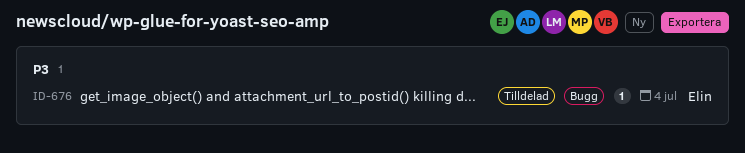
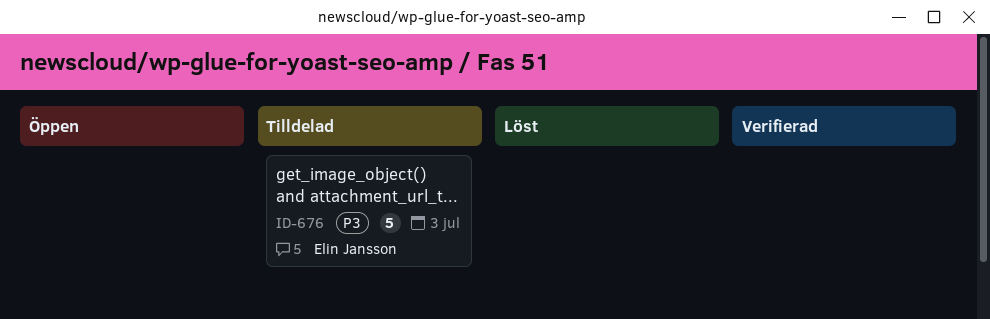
ID-676, estimate: 1 -> 5
ID-676, due: Jul 4 -> Jul 3

